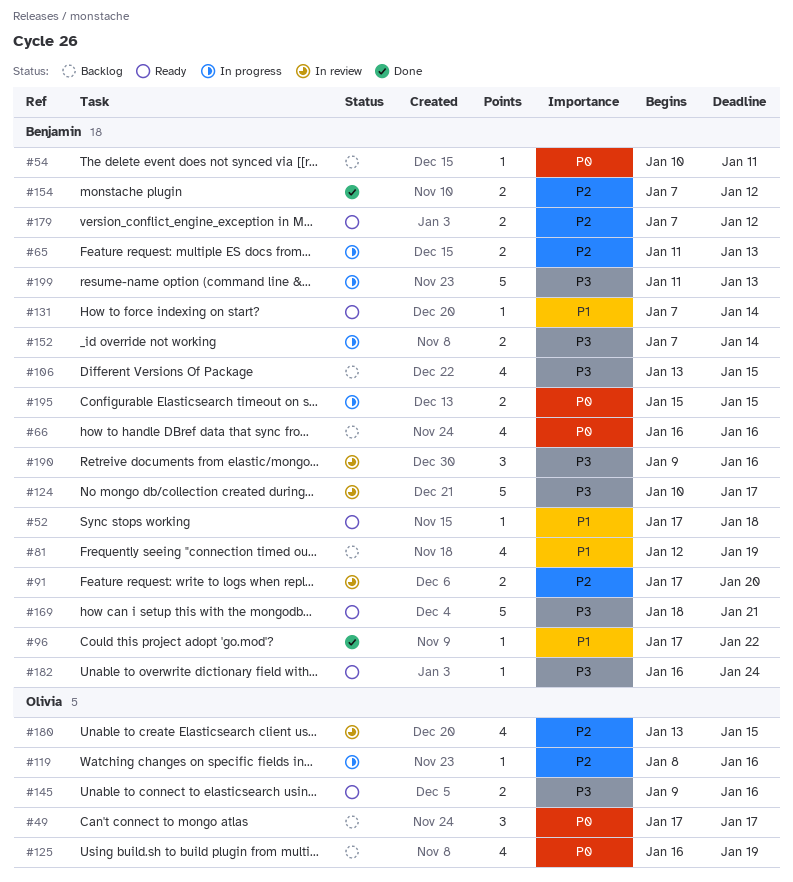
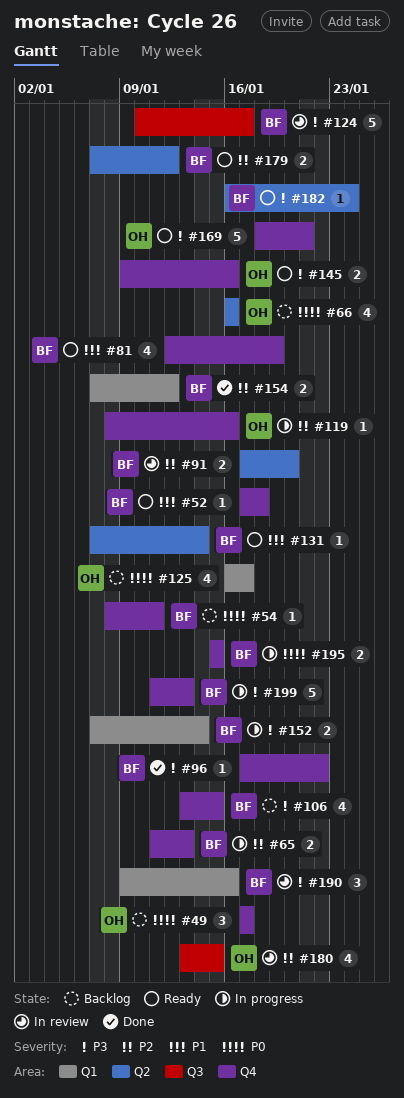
#54, start: Jan 10 -> Jan 8
#66, owner: Benjamin -> Olivia
#81, status: Backlog -> Ready
#96, priority: P1 -> P3
#125, due: Jan 19 -> Jan 17
#169, owner: Benjamin -> Olivia

